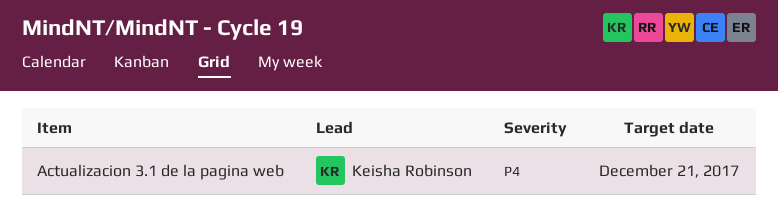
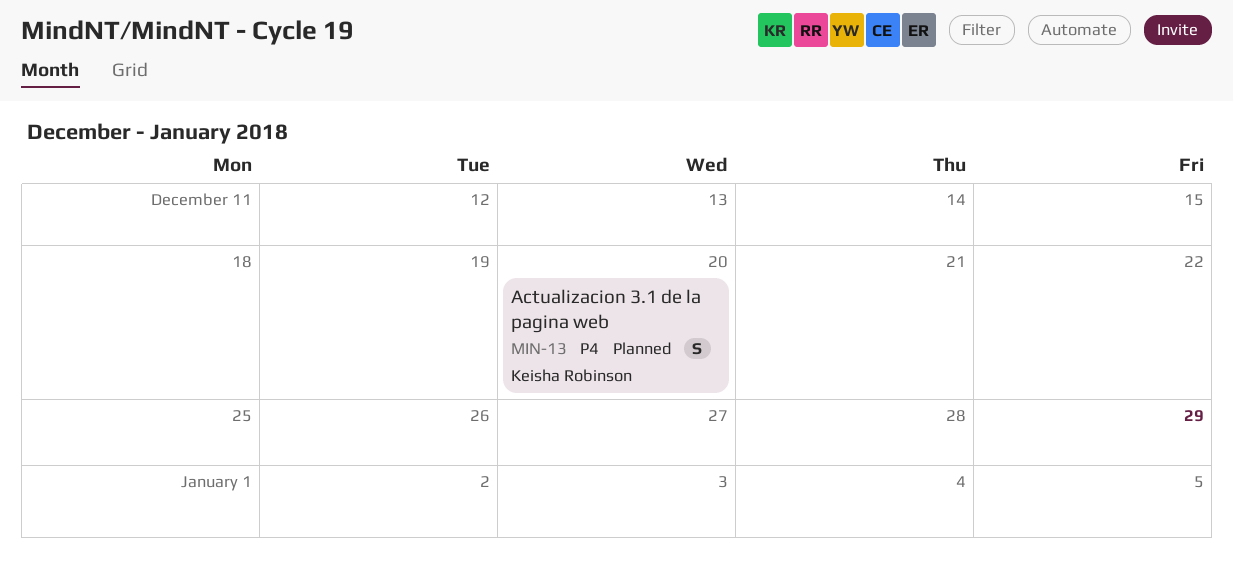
Actualizacion 3.1 de la pagina web, due: Dec 21 -> Dec 20

